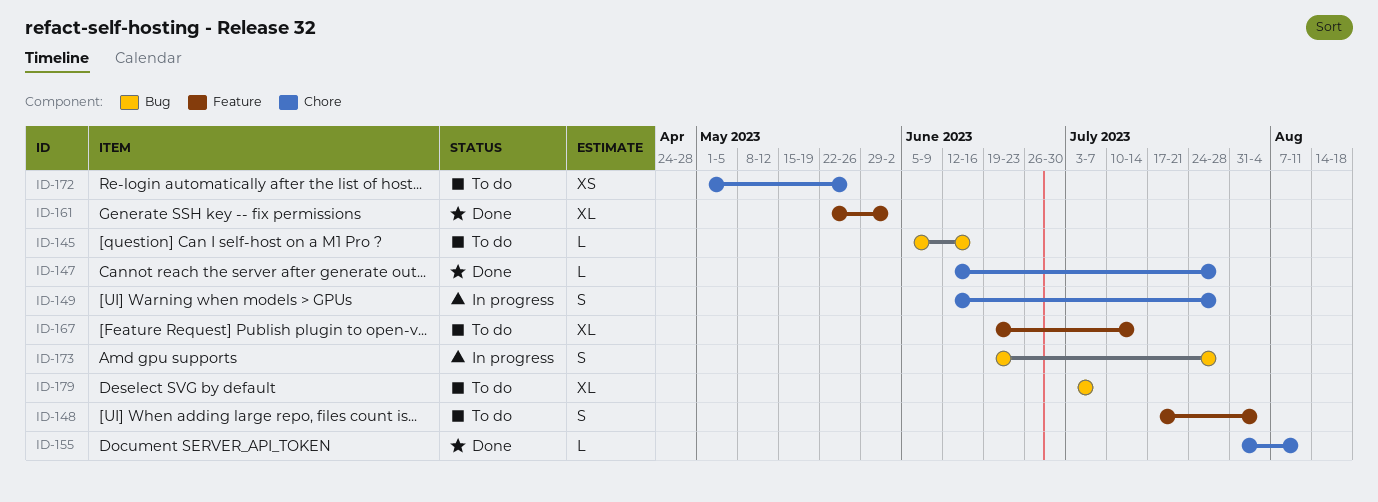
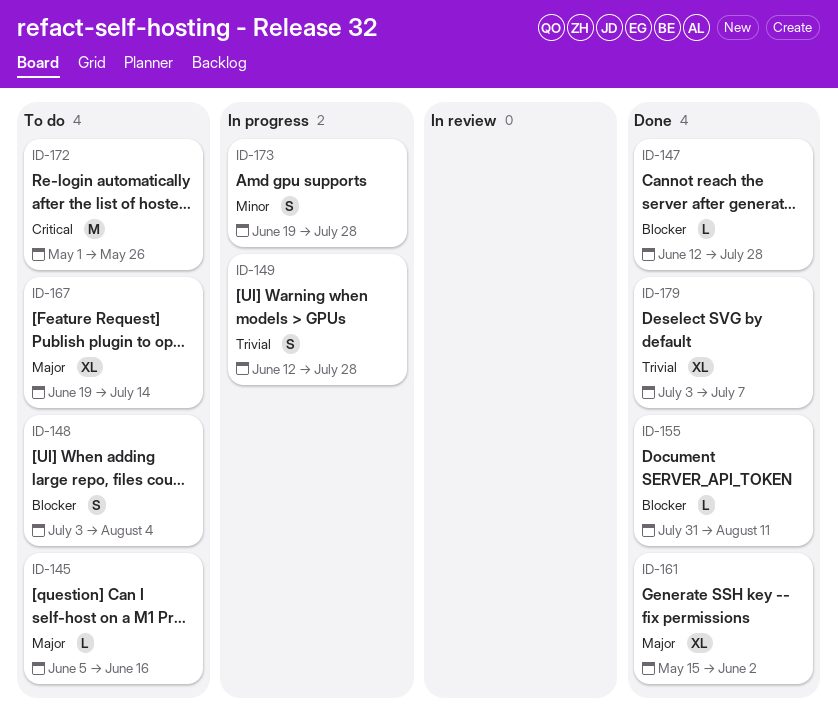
ID-148, start: Jul 17 -> Jul 3
ID-161, start: May 22 -> May 15
ID-172, estimate: XS -> M
ID-179, status: To do -> Done

